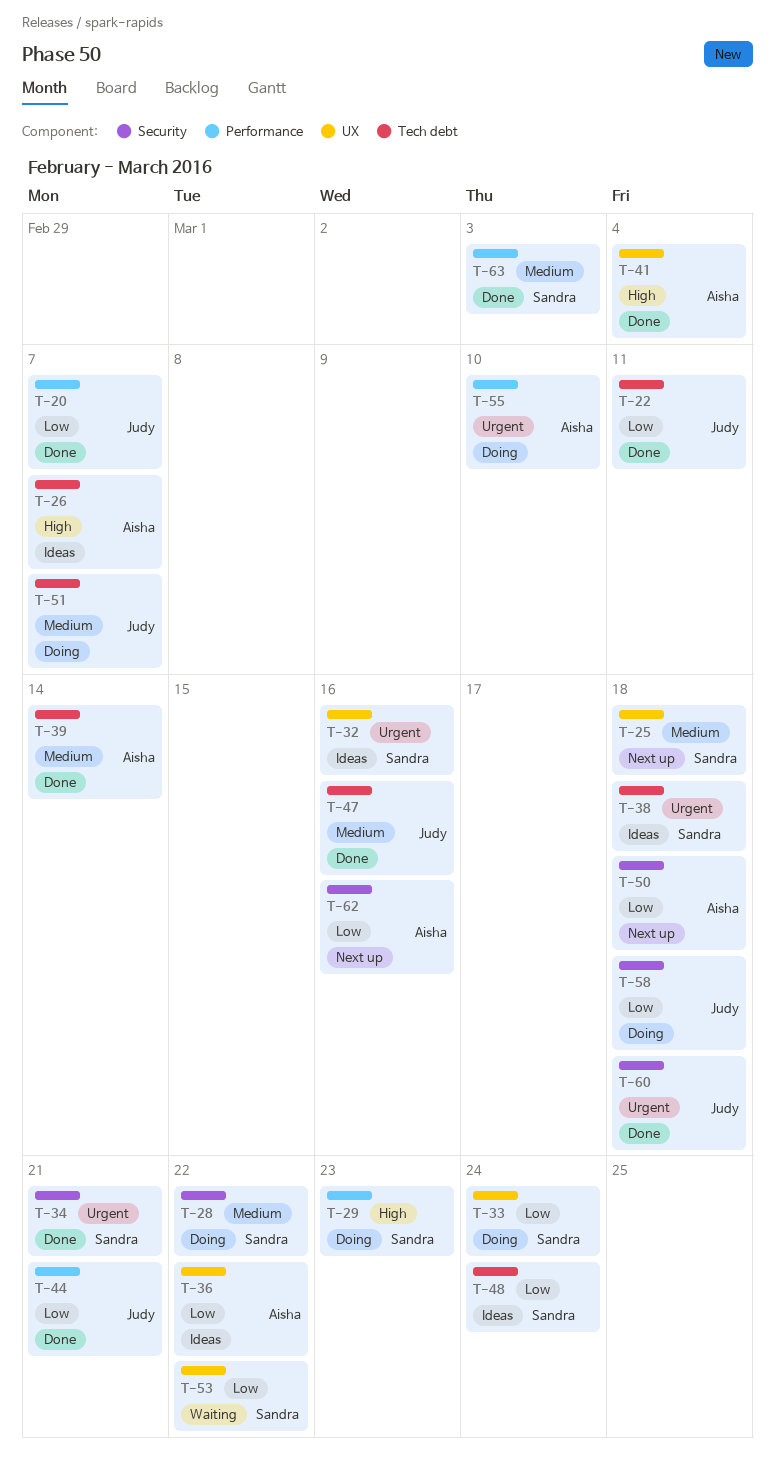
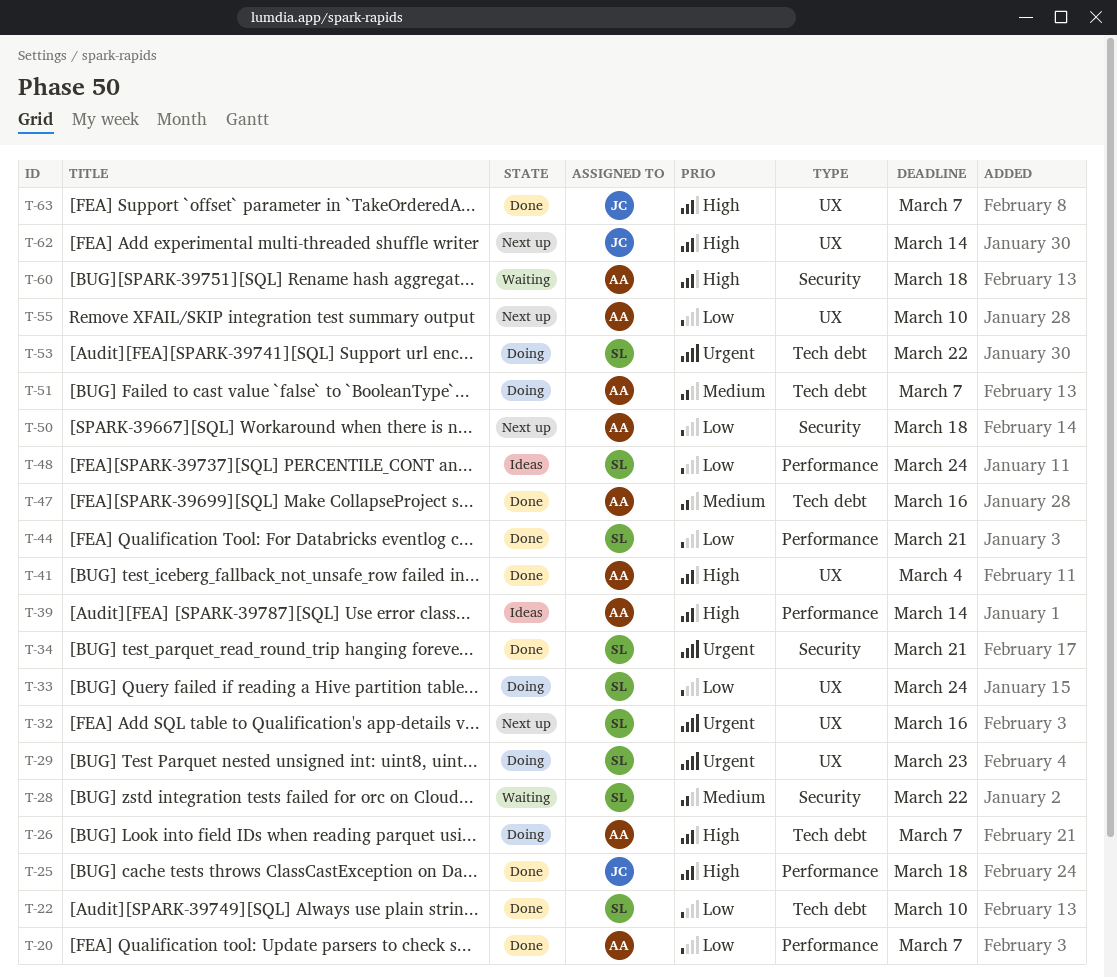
T-20, owner: Judy -> Aisha
T-22, owner: Judy -> Sandra
T-22, due: Mar 11 -> Mar 10
T-25, status: Next up -> Done
T-25, owner: Sandra -> Judy
T-25, priority: Medium -> High
T-25, label: UX -> Performance
T-26, status: Ideas -> Doing
T-28, status: Doing -> Waiting
T-29, priority: High -> Urgent
T-29, label: Performance -> UX
T-32, status: Ideas -> Next up
T-36: present -> none
T-38: present -> none
T-39, status: Done -> Ideas
T-39, priority: Medium -> High
T-39, label: Tech debt -> Performance
T-44, owner: Judy -> Sandra
T-47, owner: Judy -> Aisha
T-48, label: Tech debt -> Performance
T-51, owner: Judy -> Aisha
T-53, status: Waiting -> Doing
T-53, priority: Low -> Urgent
T-53, label: UX -> Tech debt
T-55, status: Doing -> Next up
T-55, priority: Urgent -> Low
T-55, label: Performance -> UX
T-58: present -> none
T-60, status: Done -> Waiting
T-60, owner: Judy -> Aisha
T-60, priority: Urgent -> High
T-62, owner: Aisha -> Judy
T-62, priority: Low -> High
T-62, label: Security -> UX
T-62, due: Mar 16 -> Mar 14
T-63, owner: Sandra -> Judy
T-63, priority: Medium -> High
T-63, label: Performance -> UX
T-63, due: Mar 3 -> Mar 7

